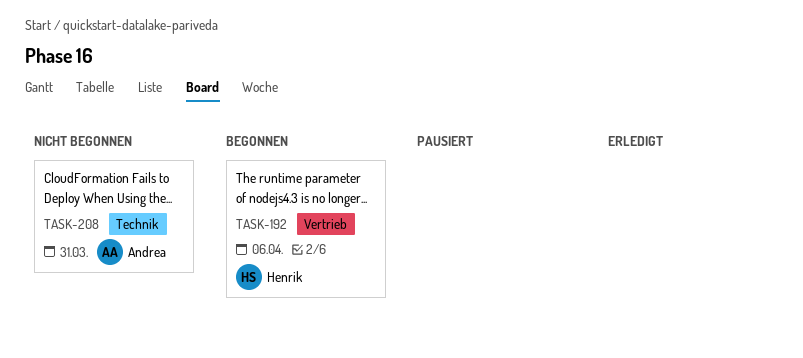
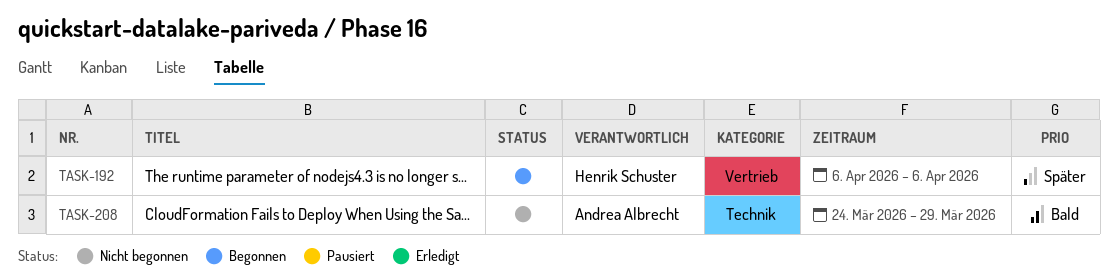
TASK-208, due: Mar 31 -> Mar 29

